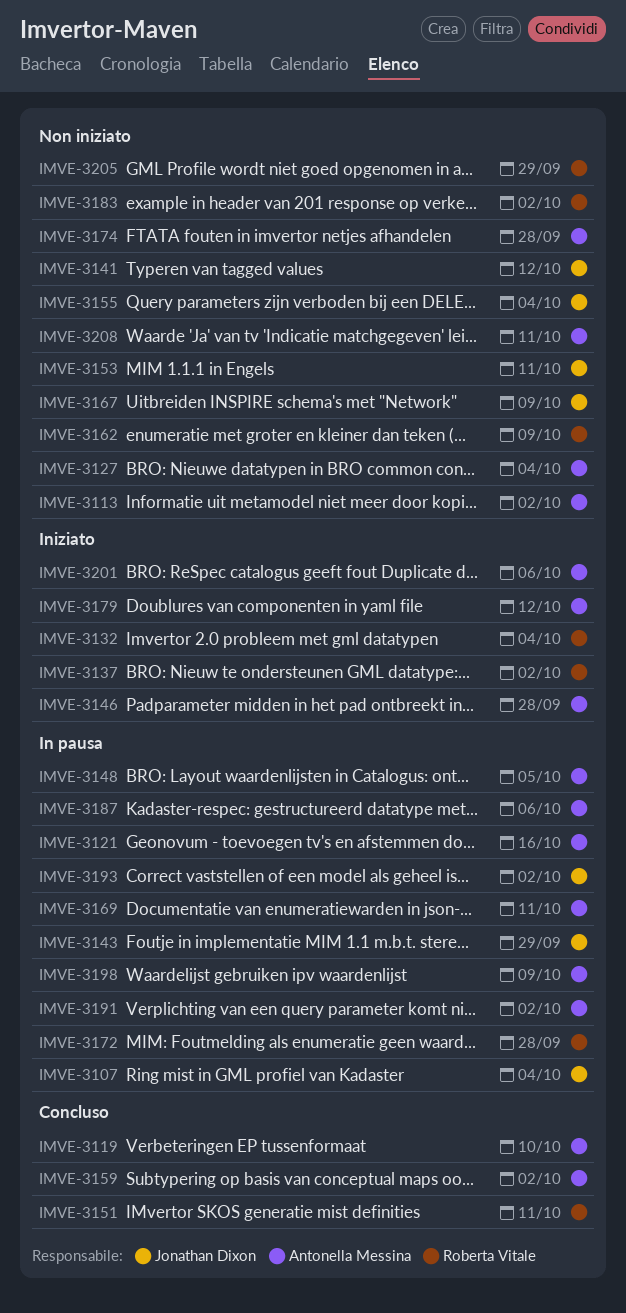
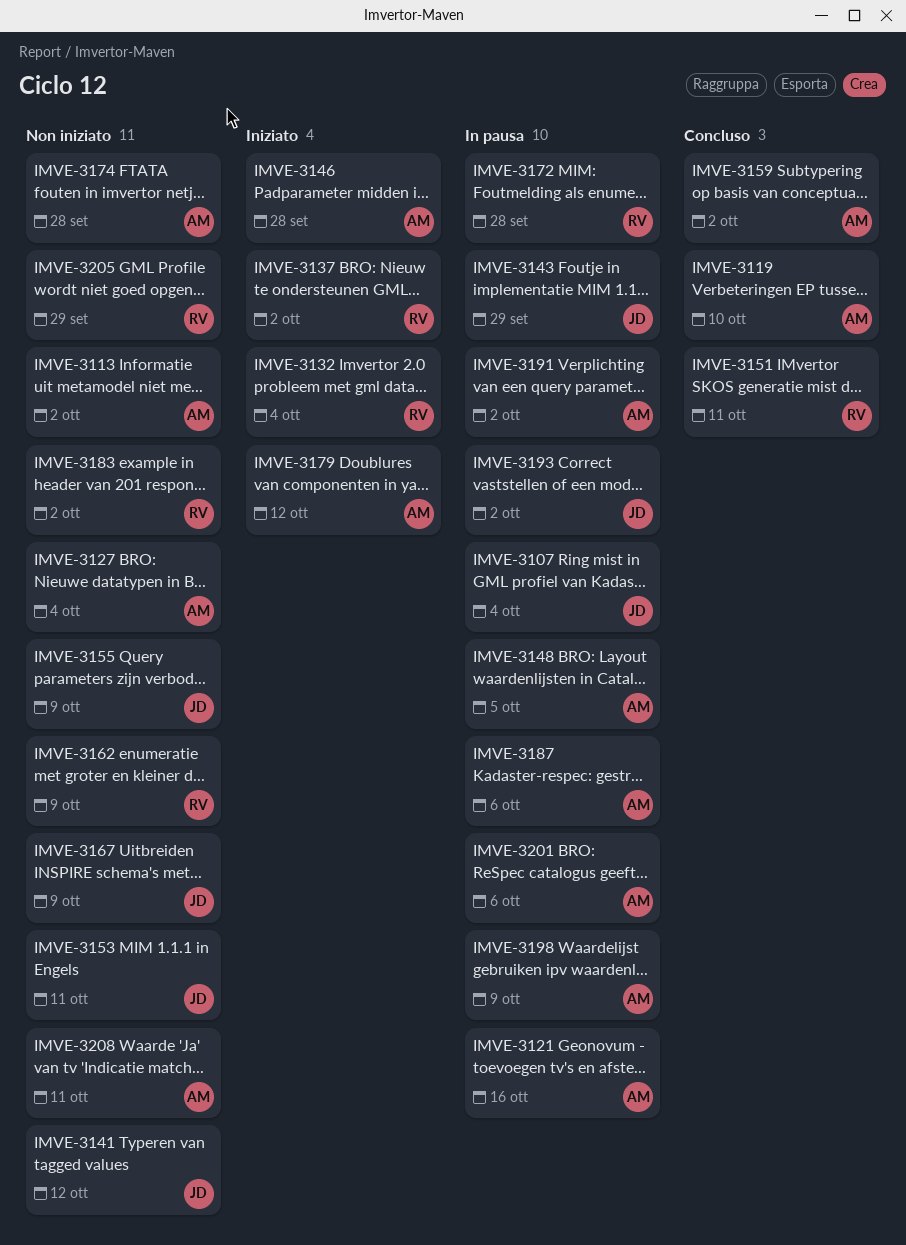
IMVE-3155, due: Oct 4 -> Oct 9
IMVE-3169: present -> none
IMVE-3201, status: Iniziato -> In pausa

